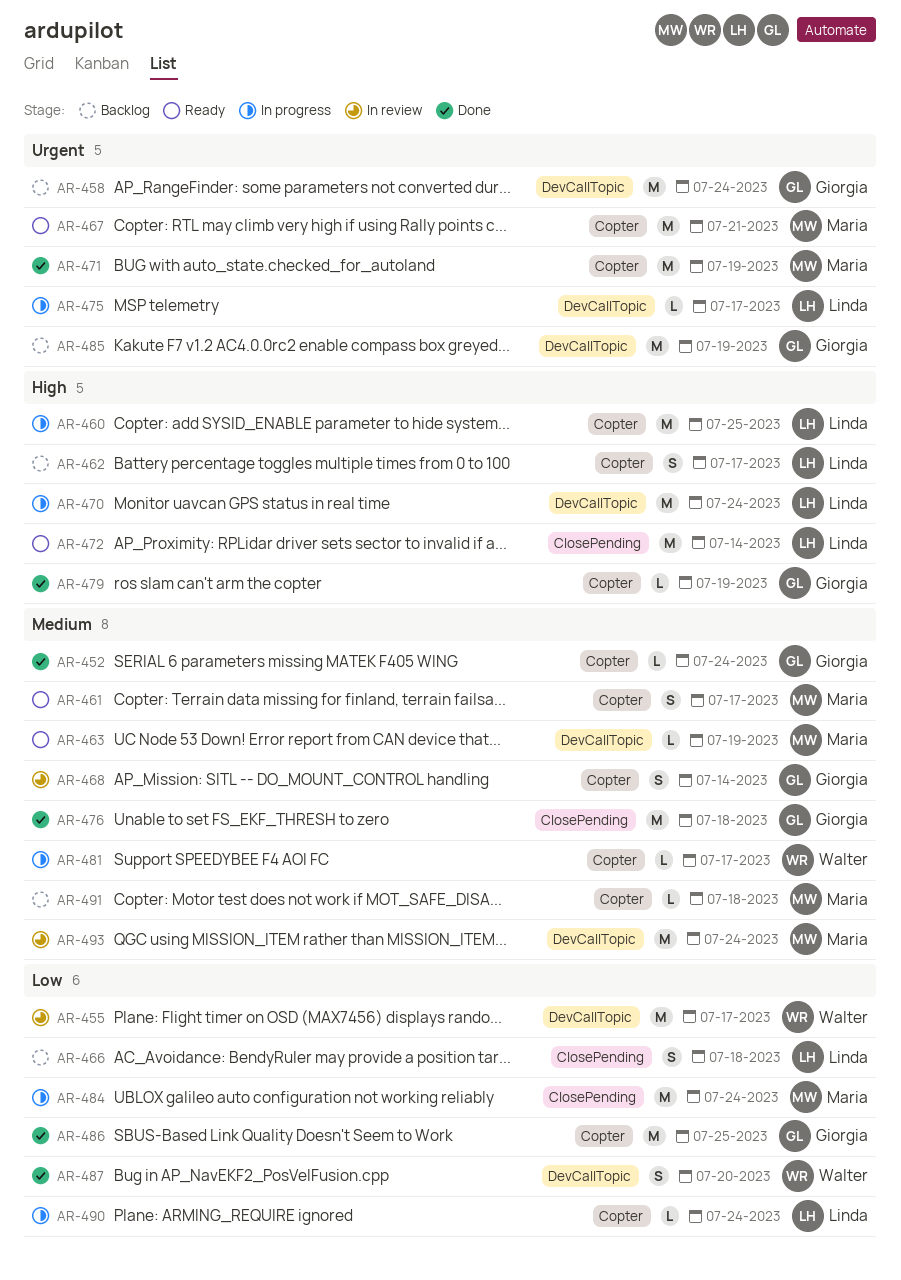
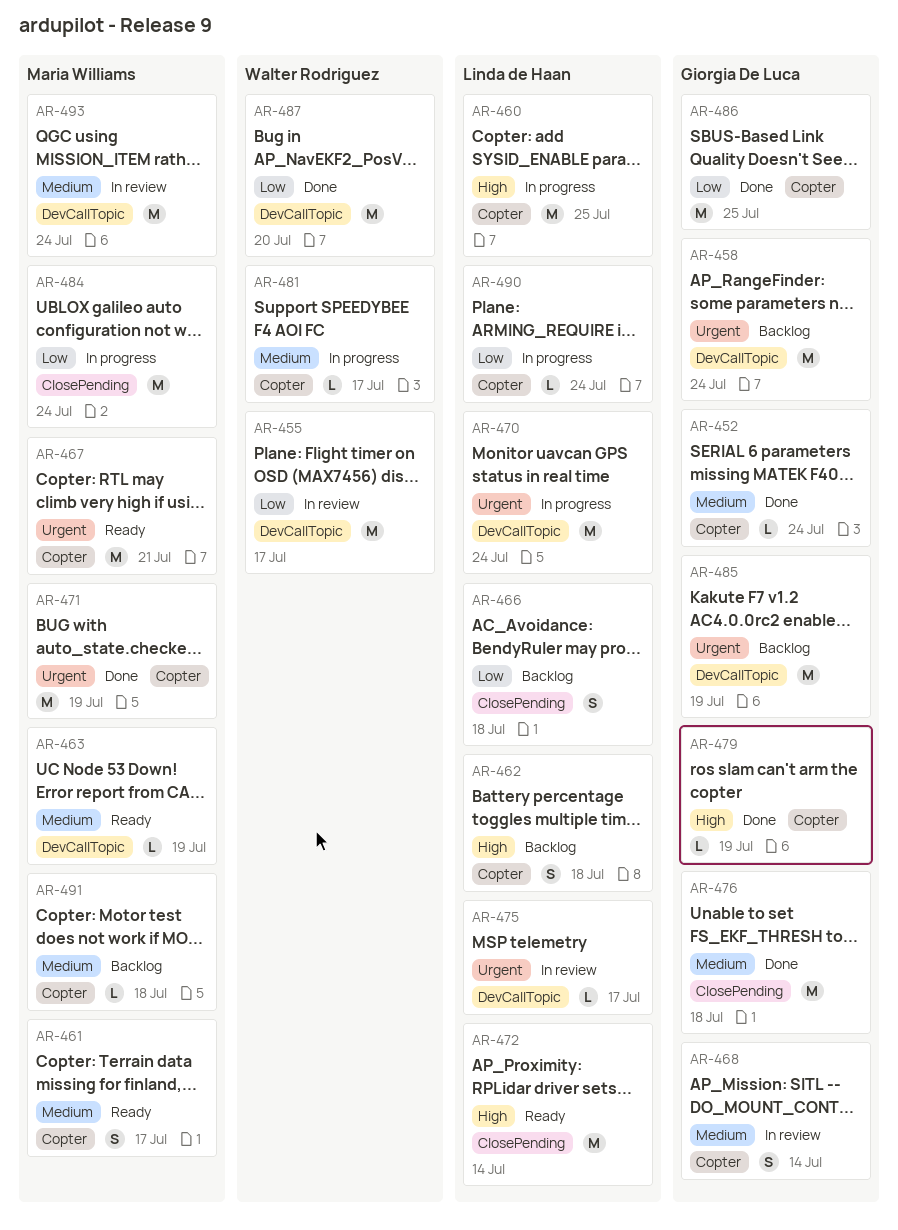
AR-462, due: Jul 17 -> Jul 18
AR-470, priority: High -> Urgent
AR-475, status: In progress -> In review
AR-487, estimate: S -> M

